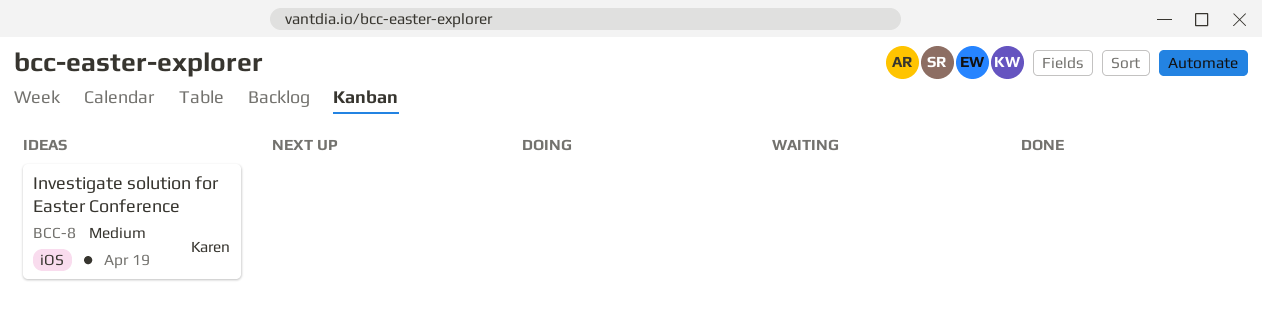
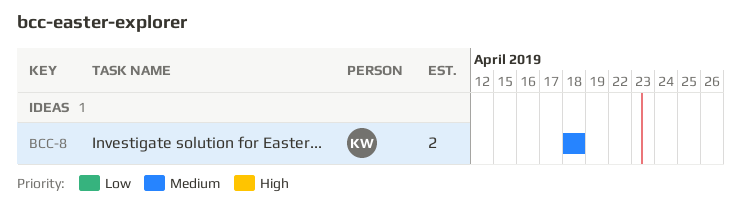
BCC-8, estimate: 1 -> 2
BCC-8, due: Apr 19 -> Apr 18

